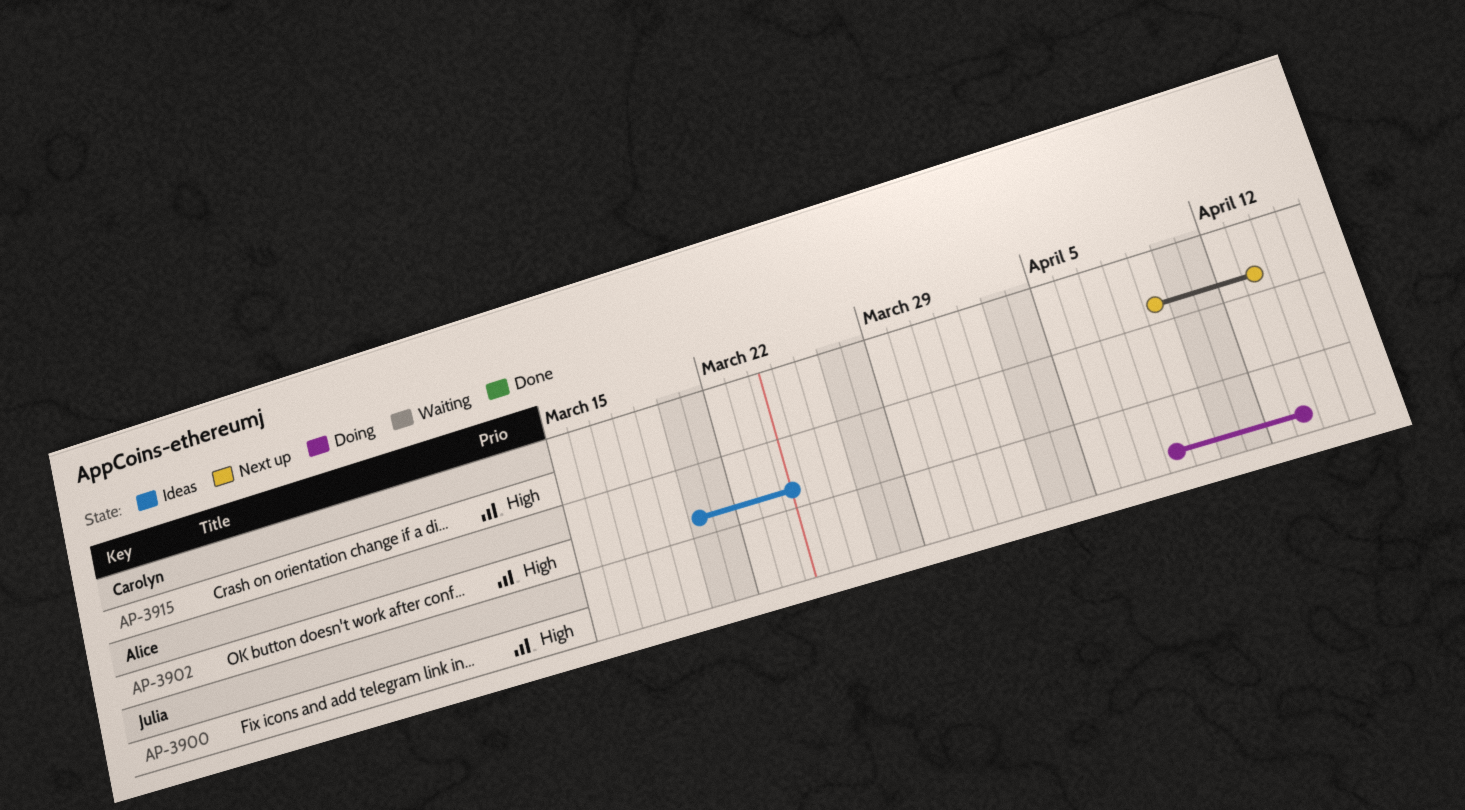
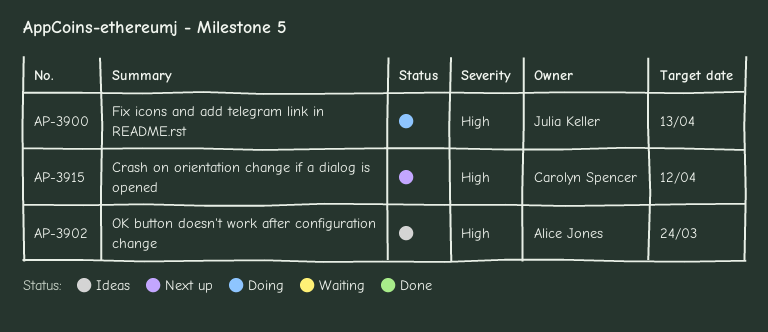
AP-3915, due: Apr 13 -> Apr 12

